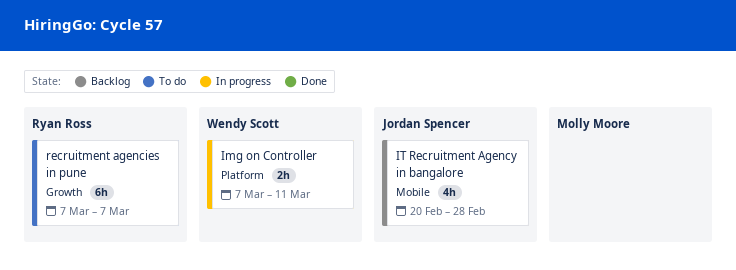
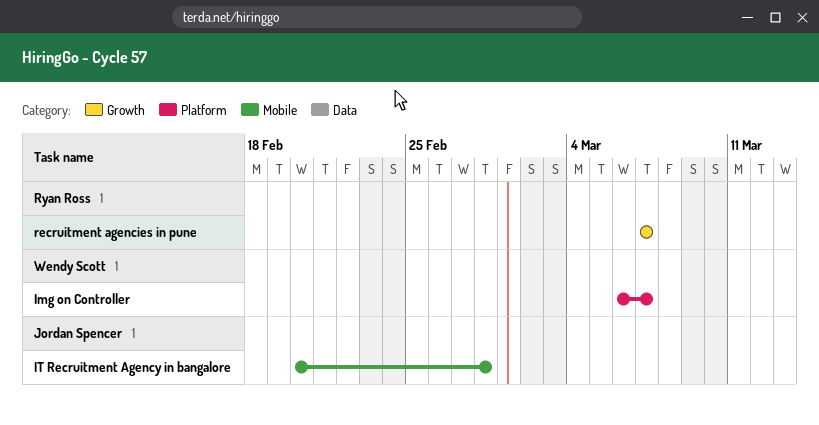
Img on Controller, start: Mar 7 -> Mar 6
Img on Controller, due: Mar 11 -> Mar 7

